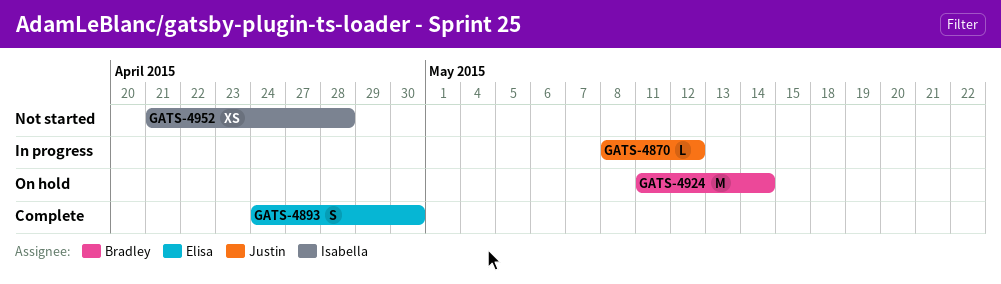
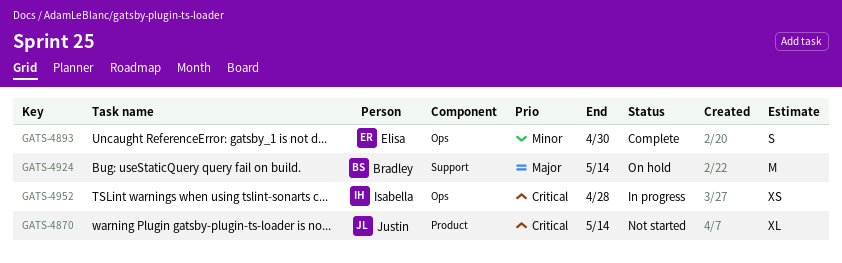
GATS-4870, status: In progress -> Not started
GATS-4870, estimate: L -> XL
GATS-4870, due: May 12 -> May 14
GATS-4952, status: Not started -> In progress

